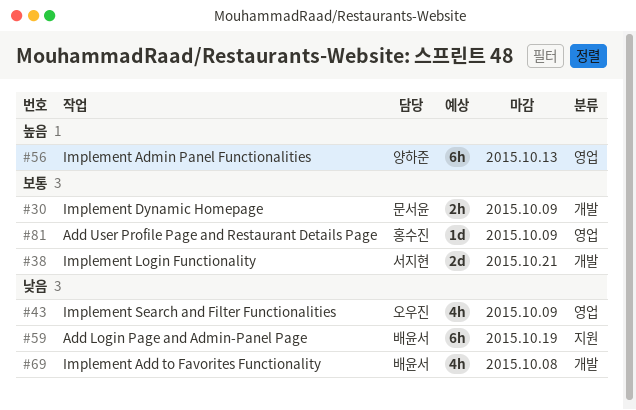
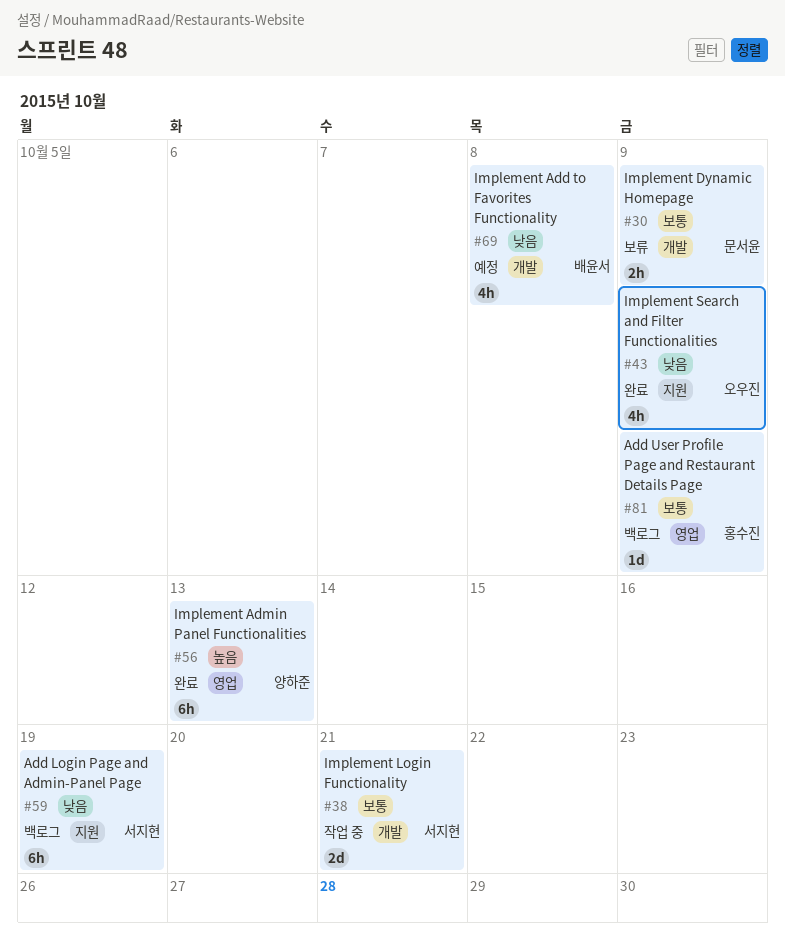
#43, label: 영업 -> 지원
#59, owner: 배윤서 -> 서지현

